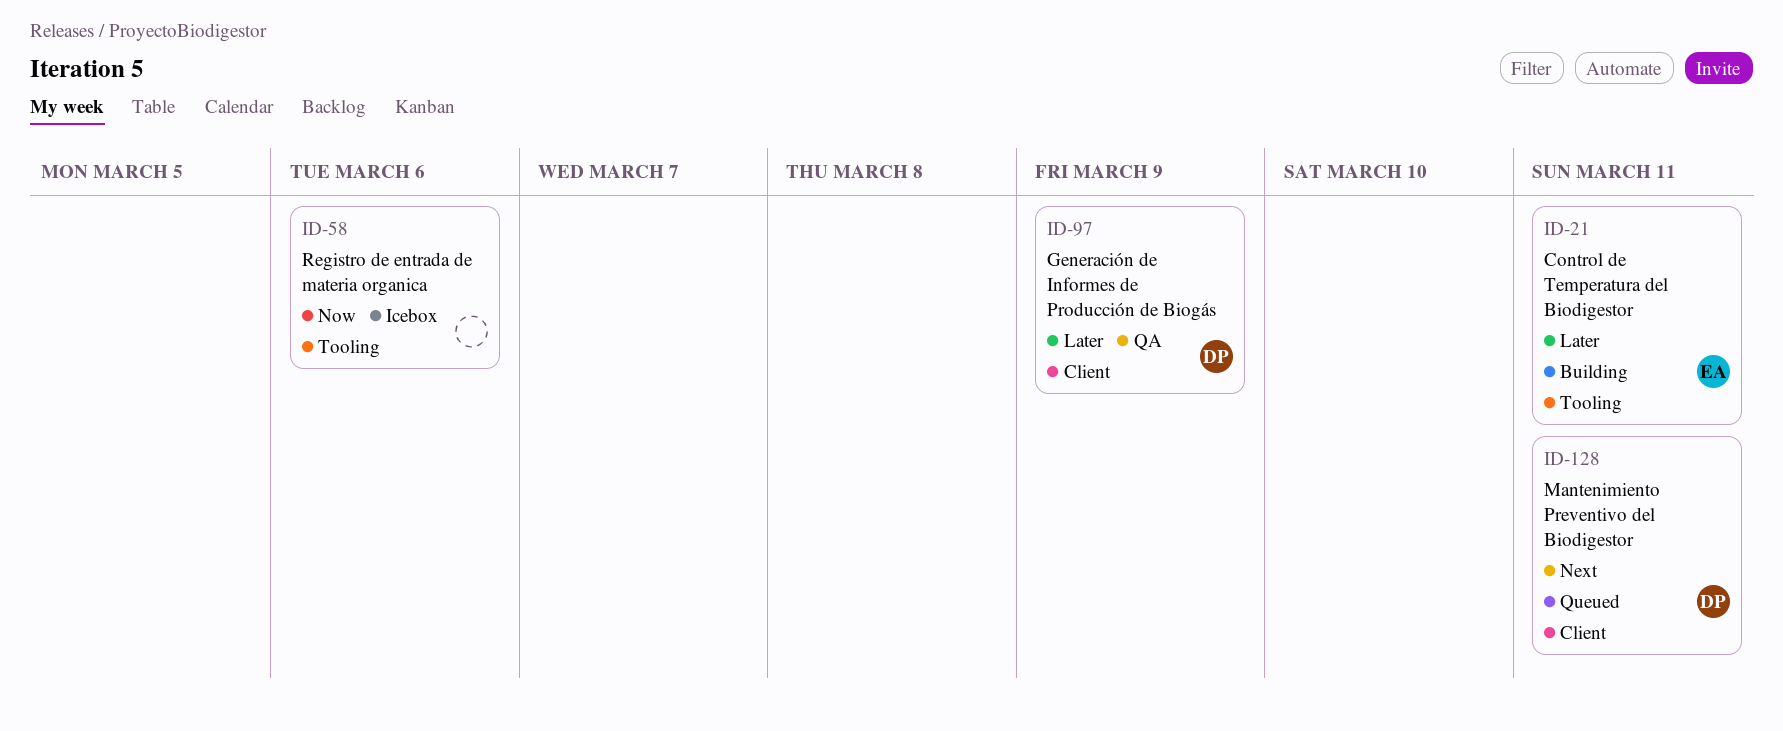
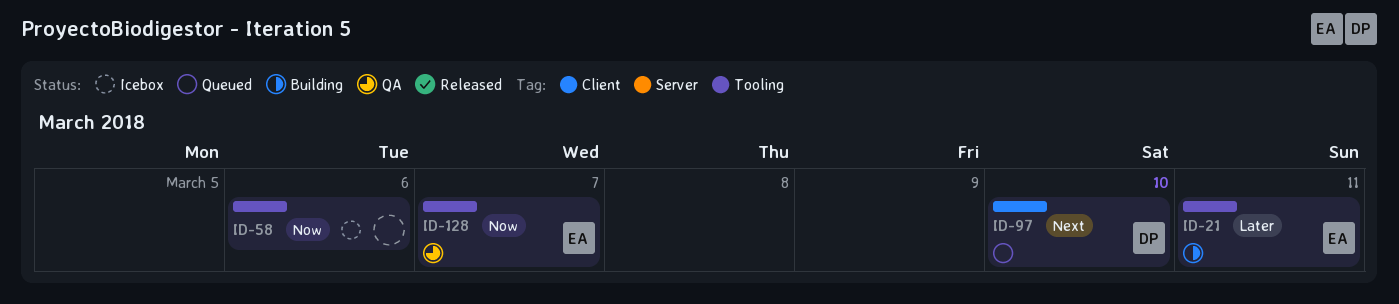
ID-97, status: QA -> Queued
ID-97, priority: Later -> Next
ID-97, due: Mar 9 -> Mar 10
ID-128, status: Queued -> QA
ID-128, owner: DP -> EA
ID-128, priority: Next -> Now
ID-128, label: Client -> Tooling
ID-128, due: Mar 11 -> Mar 7

